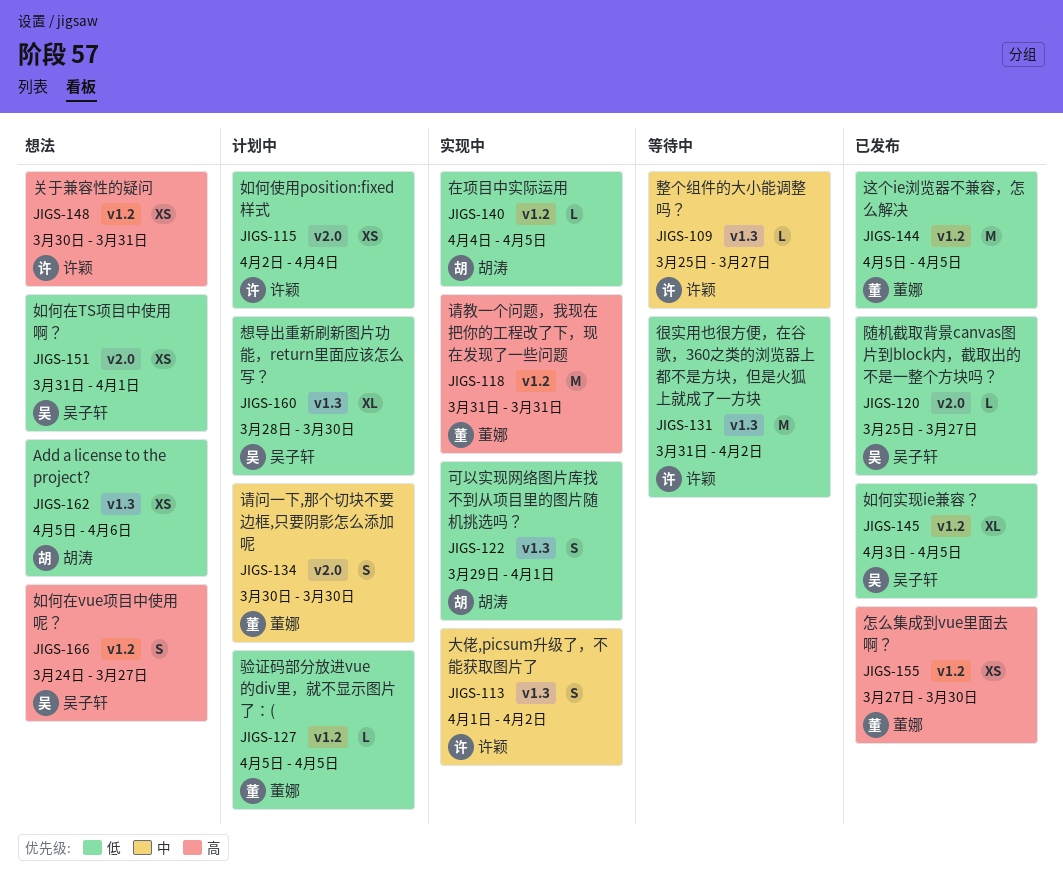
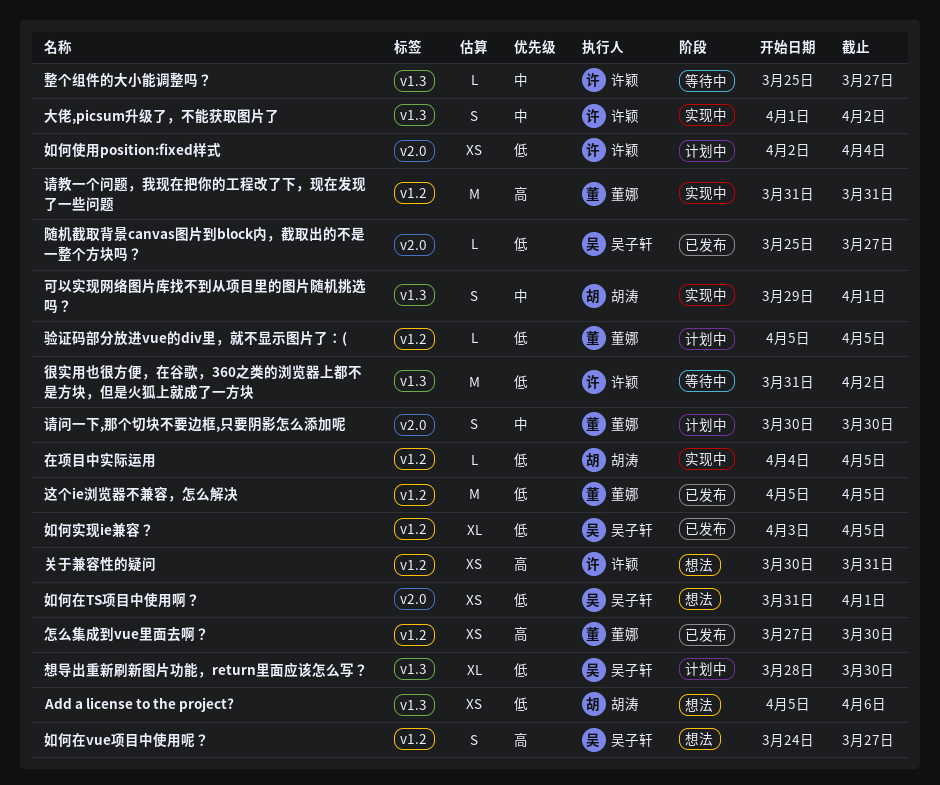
可以实现网络图片库找不到从项目里的图片随机挑选吗？, priority: 低 -> 中

